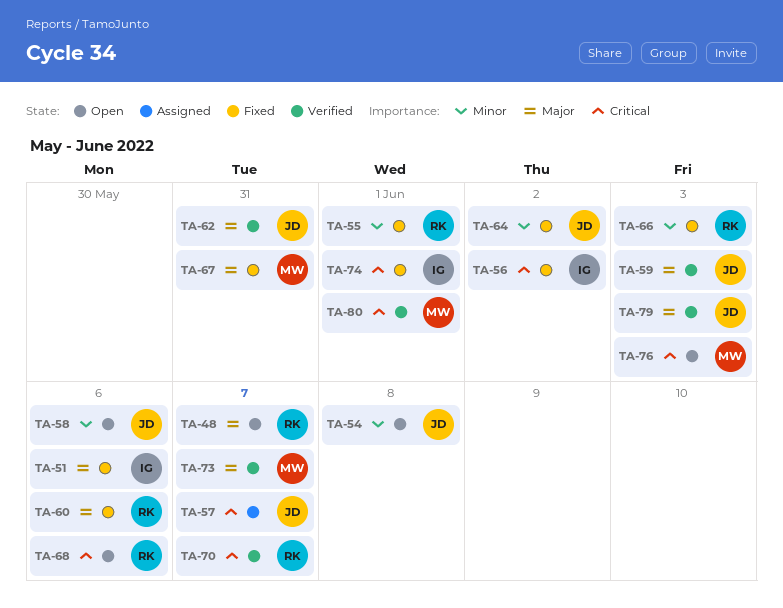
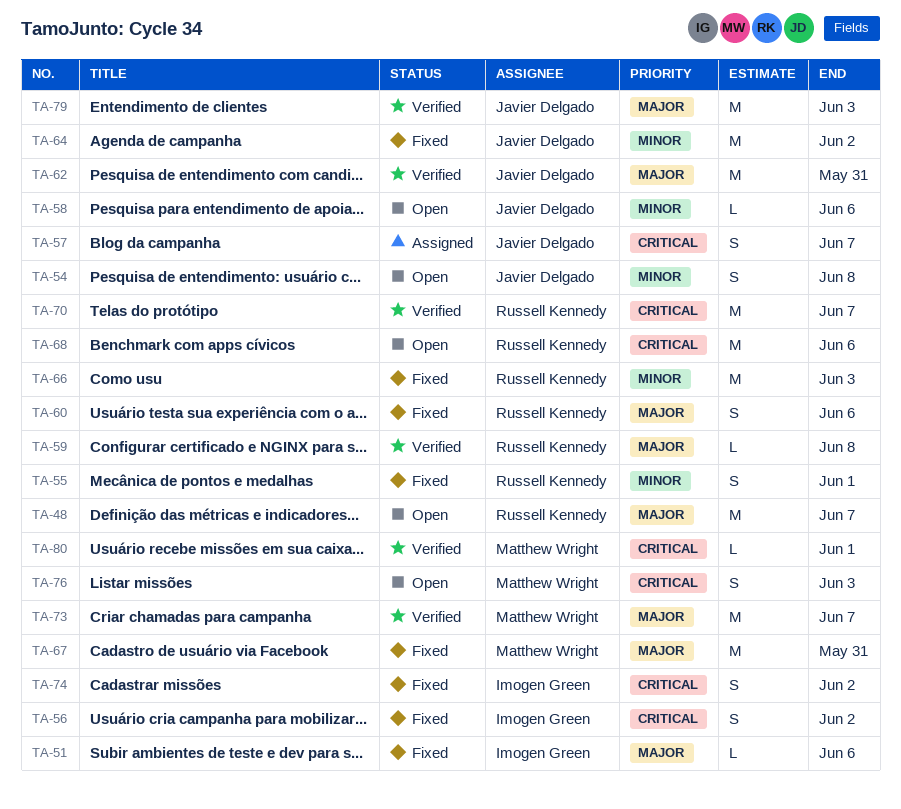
TA-59, owner: Javier Delgado -> Russell Kennedy
TA-59, due: Jun 3 -> Jun 8
TA-74, due: Jun 1 -> Jun 2

